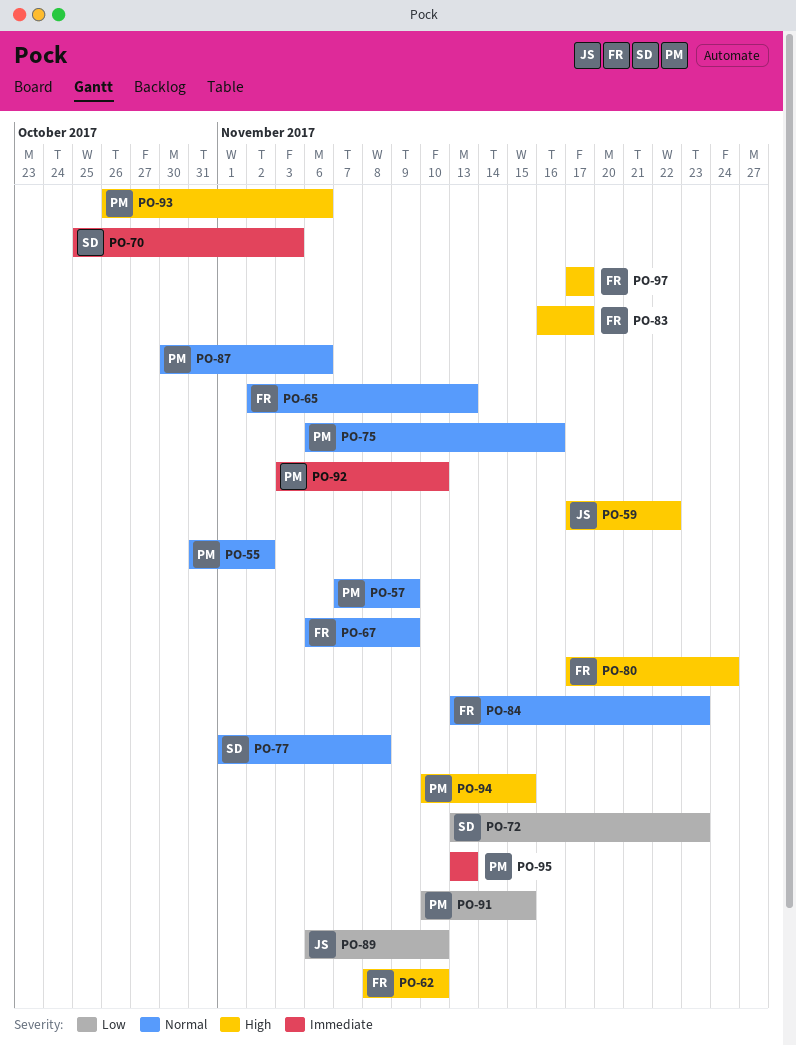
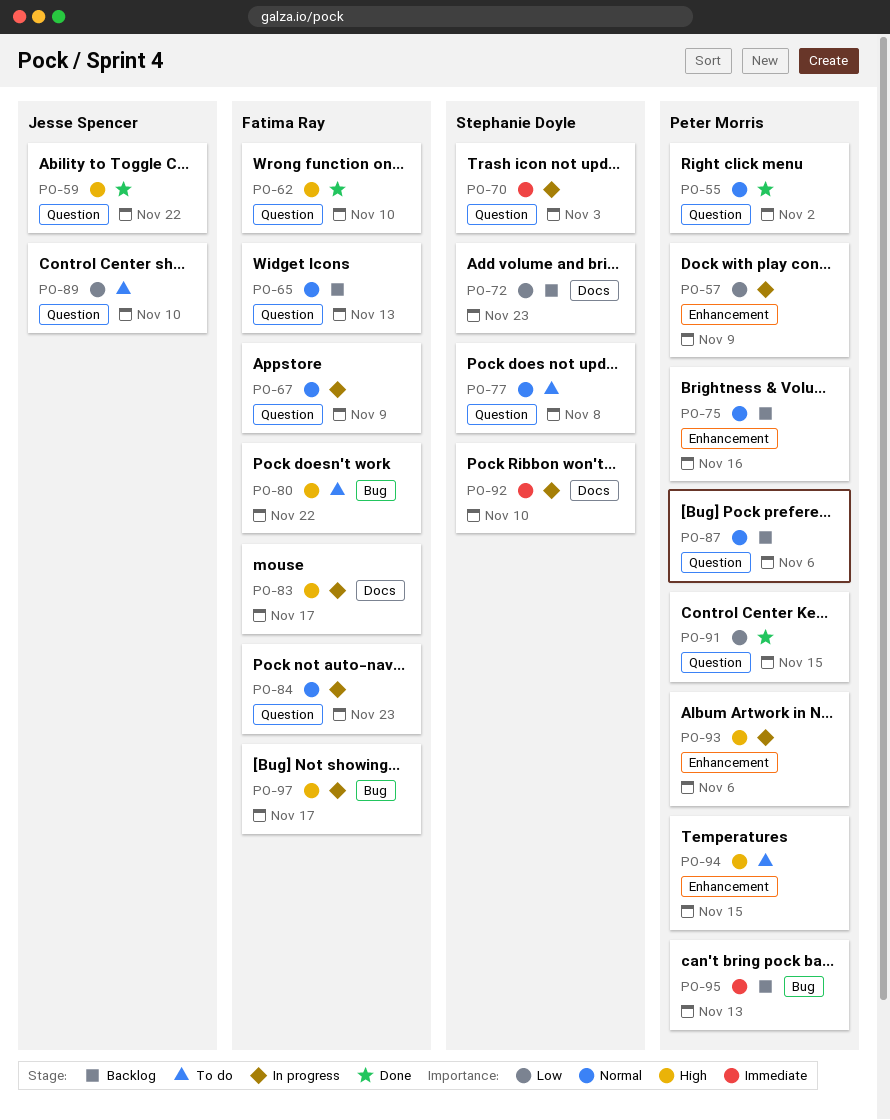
PO-57, priority: Normal -> Low
PO-80, due: Nov 24 -> Nov 22
PO-92, owner: Peter Morris -> Stephanie Doyle

